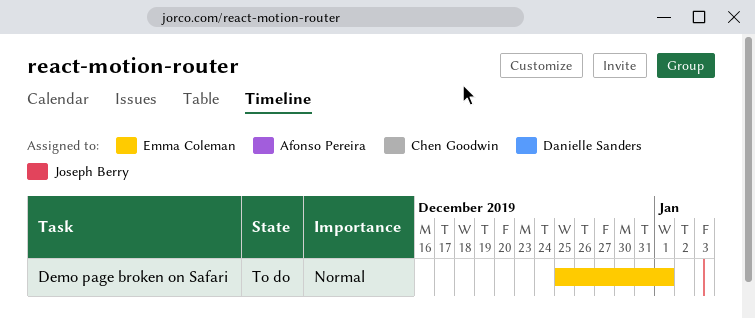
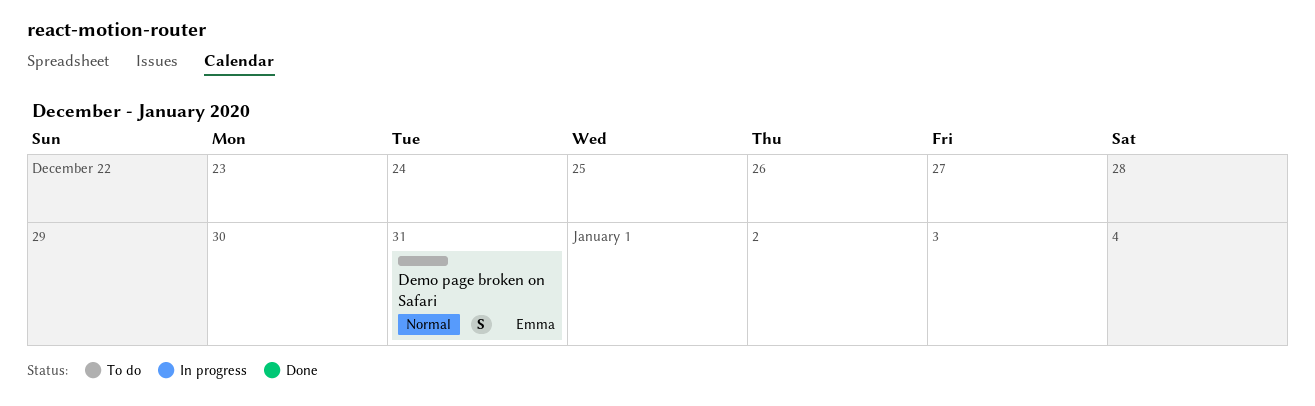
Demo page broken on Safari, due: Jan 1 -> Dec 31

